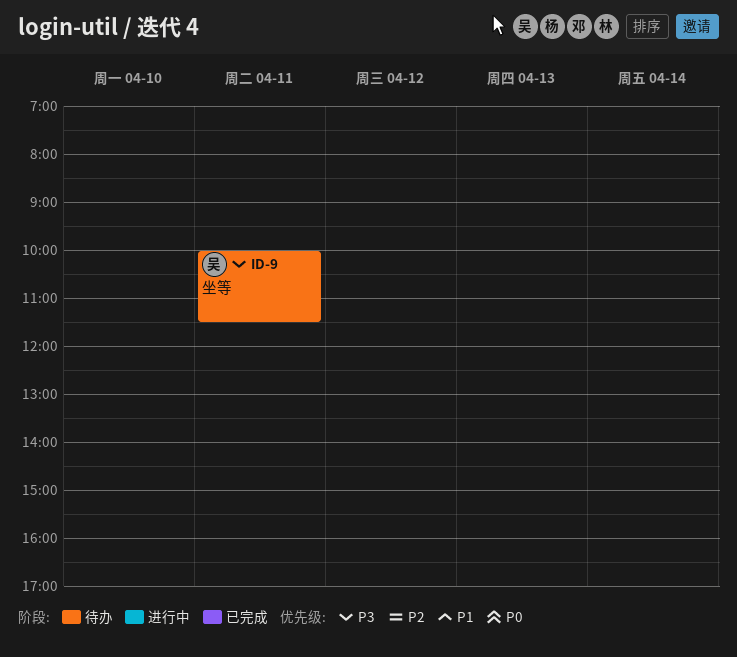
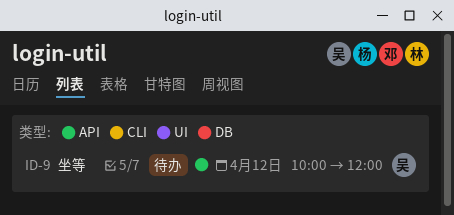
ID-9, day: Apr 11 -> Apr 12
ID-9, ends: 11:30 -> 12:00

